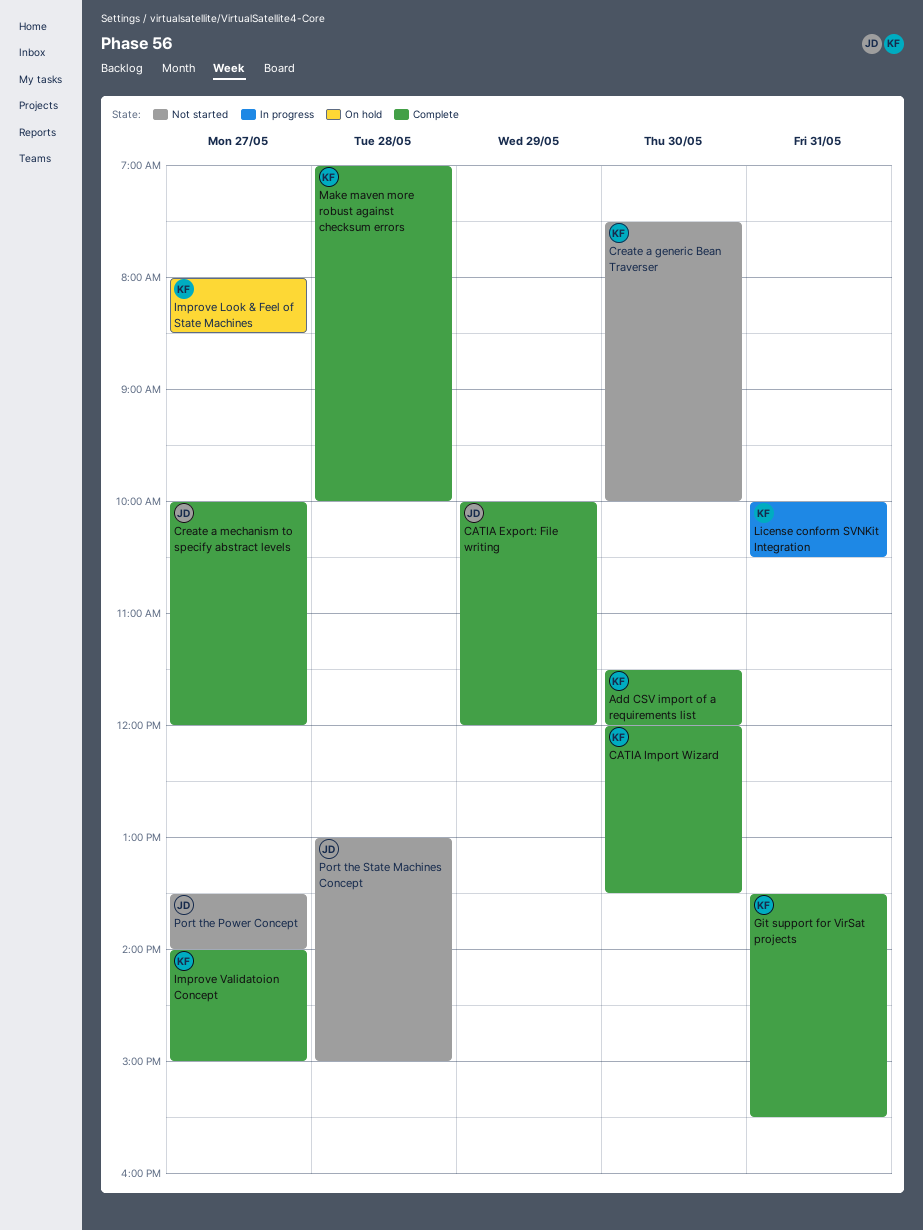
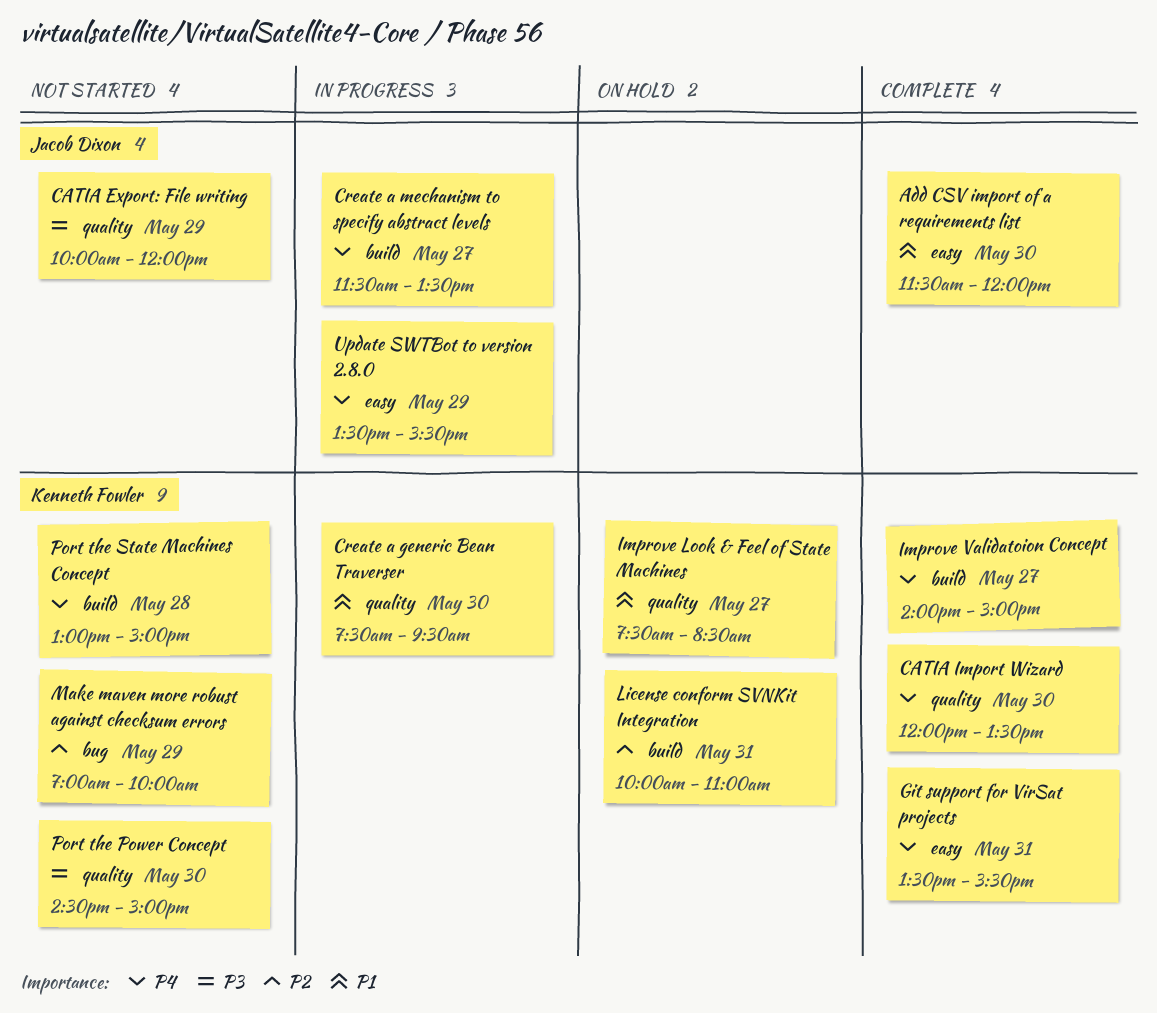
Add CSV import of a requirements list, owner: Kenneth Fowler -> Jacob Dixon
CATIA Export: File writing, status: Complete -> Not started
Create a generic Bean Traverser, status: Not started -> In progress
Create a generic Bean Traverser, ends: 10:00 -> 09:30
Create a mechanism to specify abstract levels, status: Complete -> In progress
Create a mechanism to specify abstract levels, begins: 10:00 -> 11:30
Create a mechanism to specify abstract levels, ends: 12:00 -> 13:30
Improve Look & Feel of State Machines, begins: 08:00 -> 07:30
License conform SVNKit Integration, status: In progress -> On hold
License conform SVNKit Integration, ends: 10:30 -> 11:00
Make maven more robust against checksum errors, status: Complete -> Not started
Make maven more robust against checksum errors, day: May 28 -> May 29
Port the Power Concept, owner: Jacob Dixon -> Kenneth Fowler
Port the Power Concept, day: May 27 -> May 30
Port the Power Concept, begins: 13:30 -> 14:30
Port the Power Concept, ends: 14:00 -> 15:00
Port the State Machines Concept, owner: Jacob Dixon -> Kenneth Fowler
Update SWTBot to version 2.8.0: none -> present

